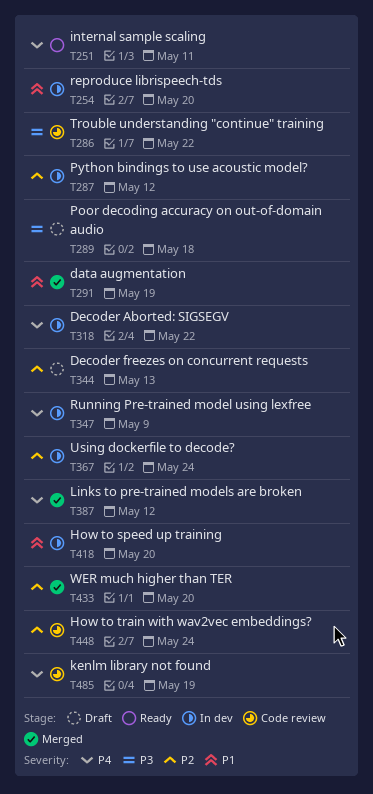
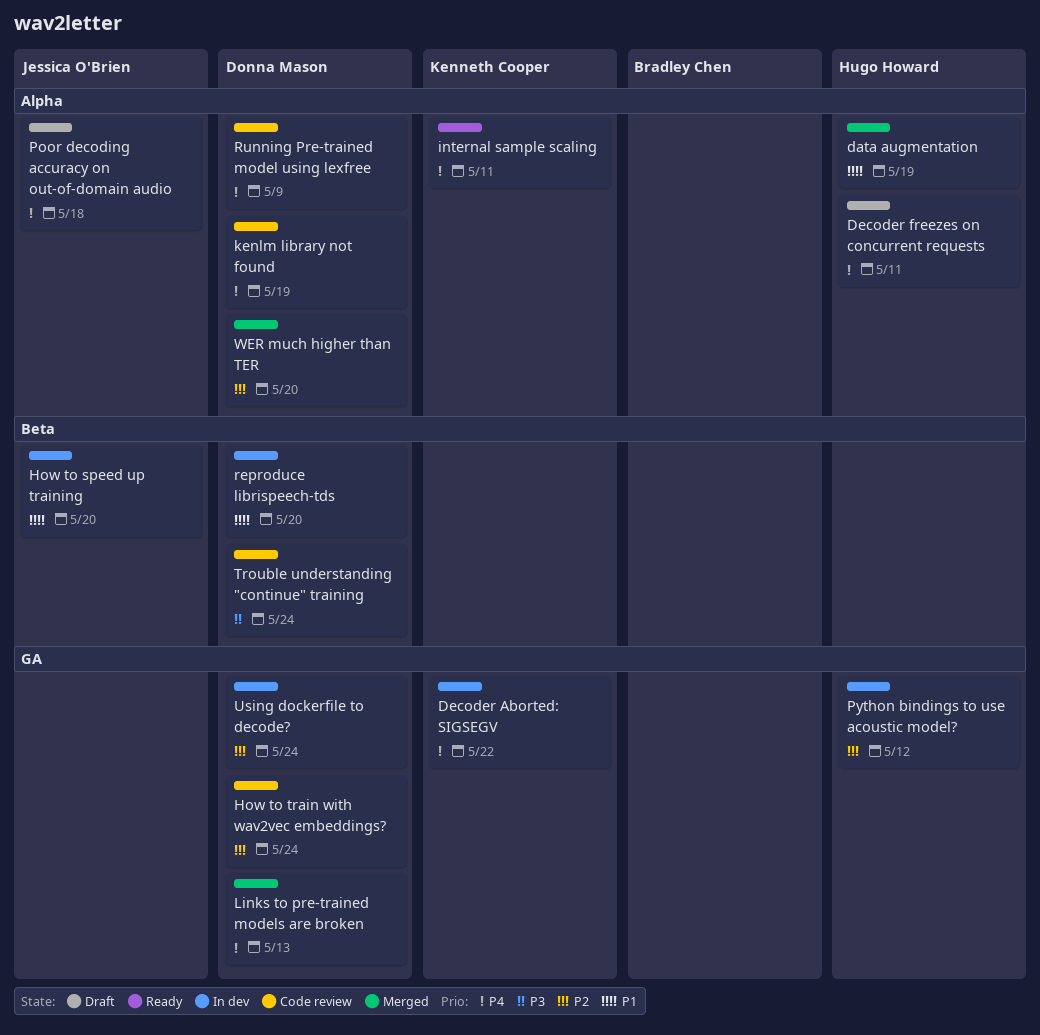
Decoder freezes on concurrent requests, priority: P2 -> P4
Decoder freezes on concurrent requests, due: May 13 -> May 11
Links to pre-trained models are broken, due: May 12 -> May 13
Poor decoding accuracy on out-of-domain audio, priority: P3 -> P4
Running Pre-trained model using lexfree, status: In dev -> Code review
Trouble understanding "continue" training, due: May 22 -> May 24

